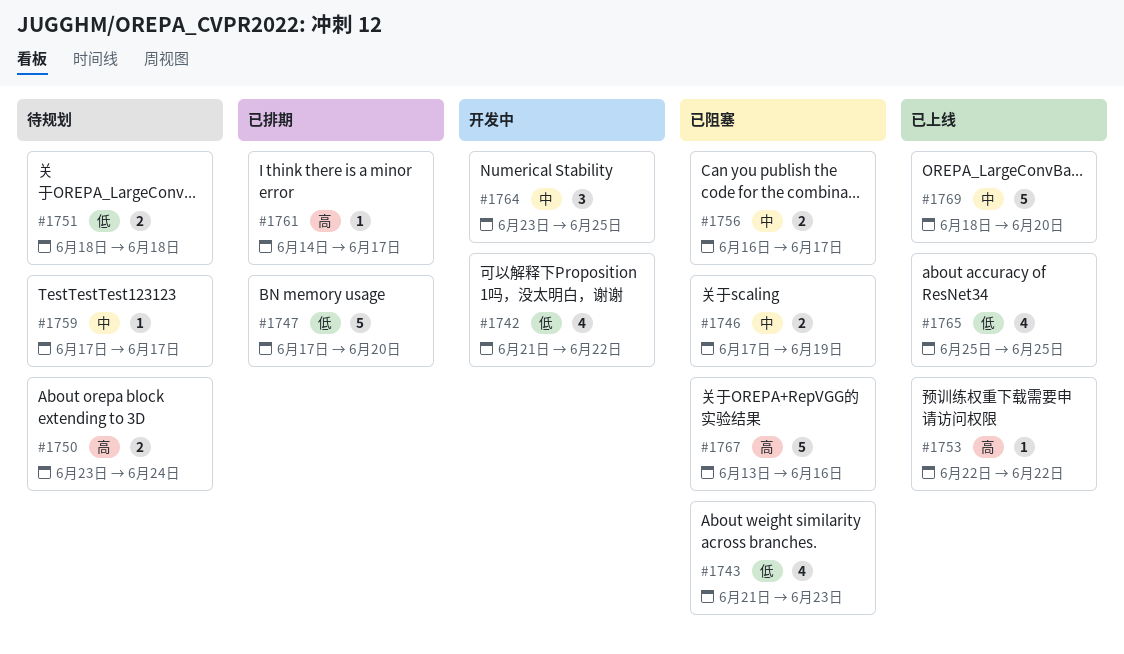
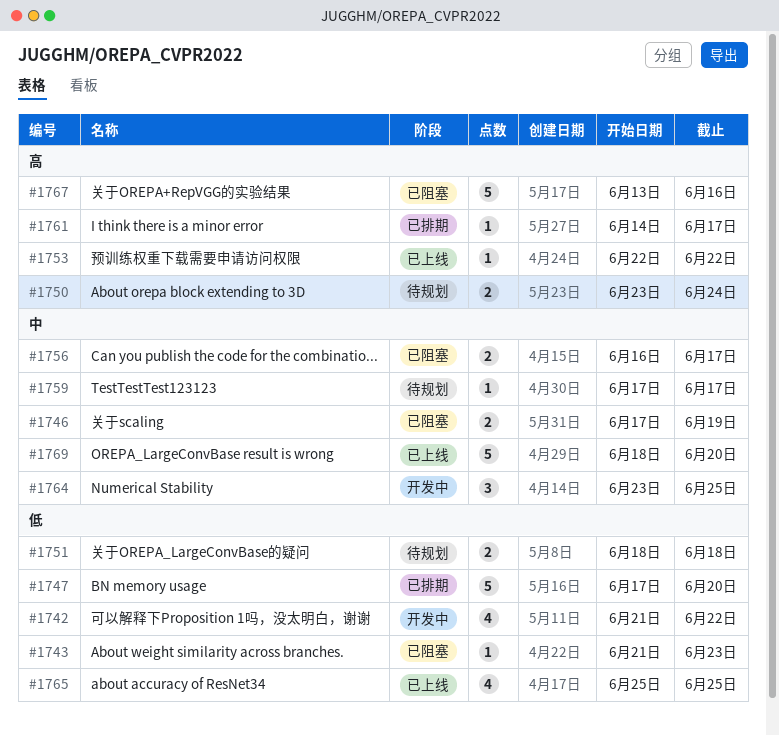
#1743, estimate: 4 -> 1

